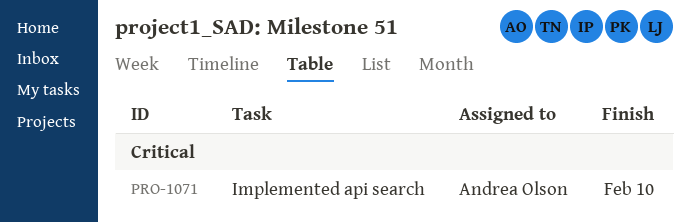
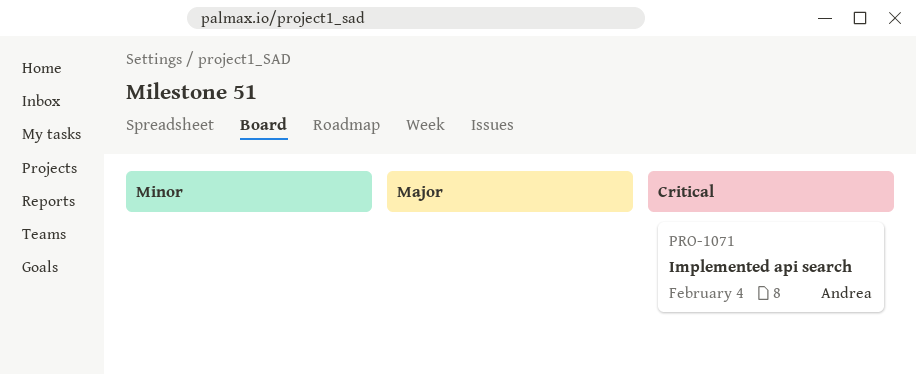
PRO-1071, due: Feb 10 -> Feb 4

